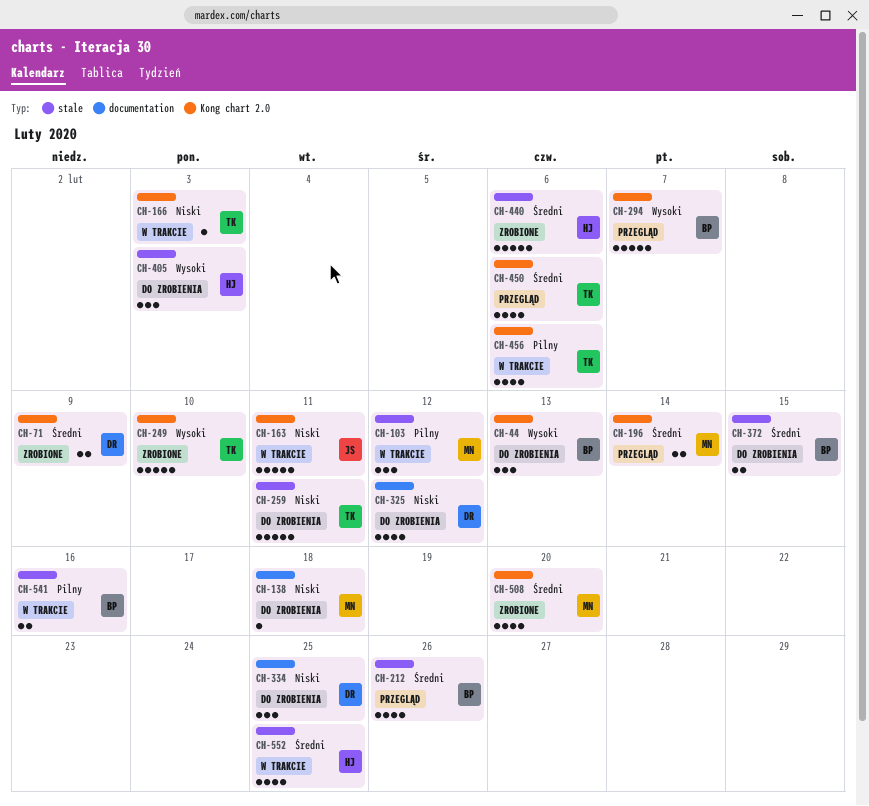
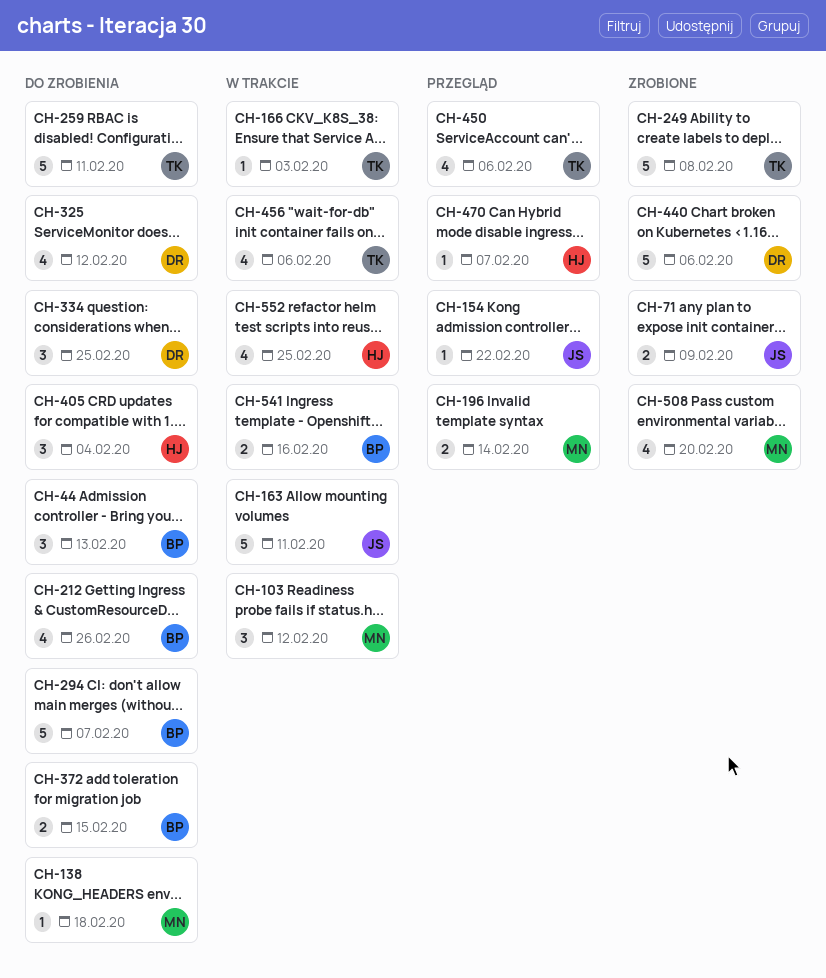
CH-71, owner: DR -> JS
CH-154: none -> present
CH-212, status: Przegląd -> Do zrobienia
CH-249, due: Feb 10 -> Feb 8
CH-294, status: Przegląd -> Do zrobienia
CH-405, due: Feb 3 -> Feb 4
CH-440, owner: HJ -> DR
CH-470: none -> present

